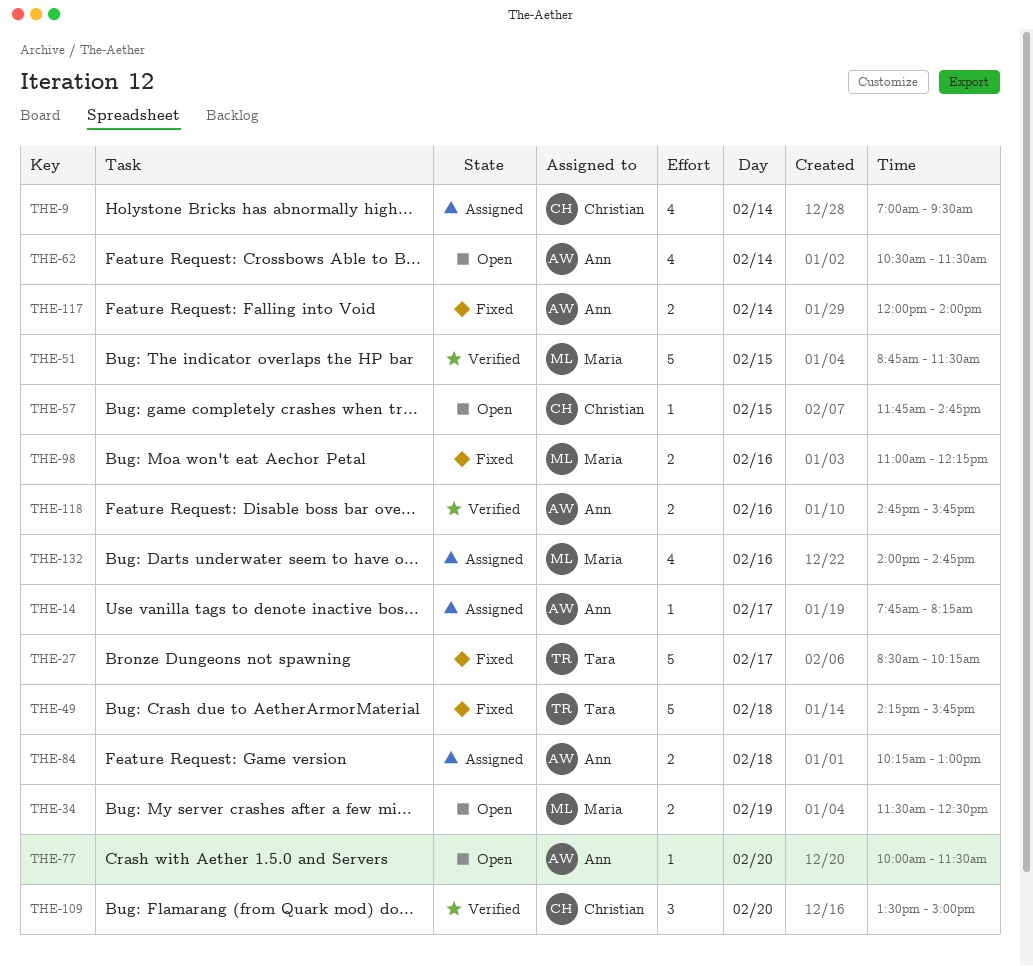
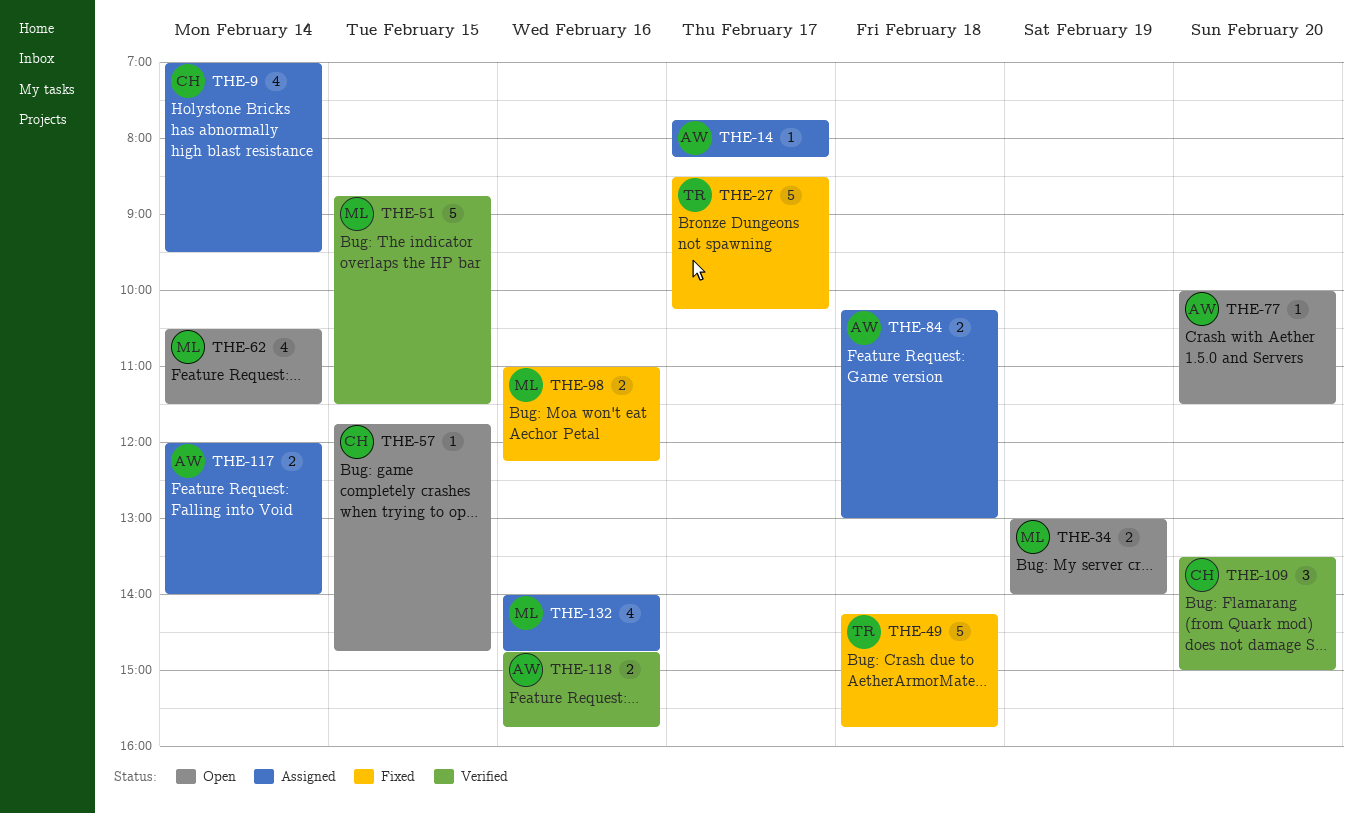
THE-34, begins: 11:30 -> 13:00
THE-34, ends: 12:30 -> 14:00
THE-62, owner: Ann -> Maria
THE-117, status: Fixed -> Assigned

